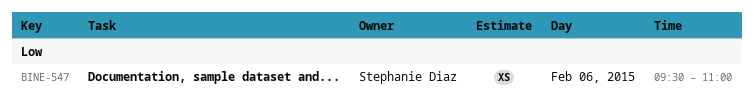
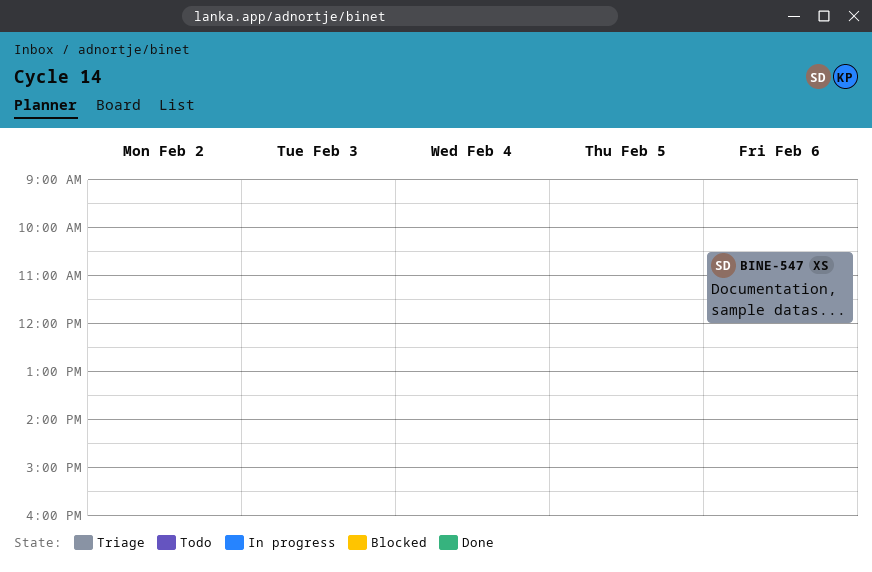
BINE-547, begins: 09:30 -> 10:30
BINE-547, ends: 11:00 -> 12:00

